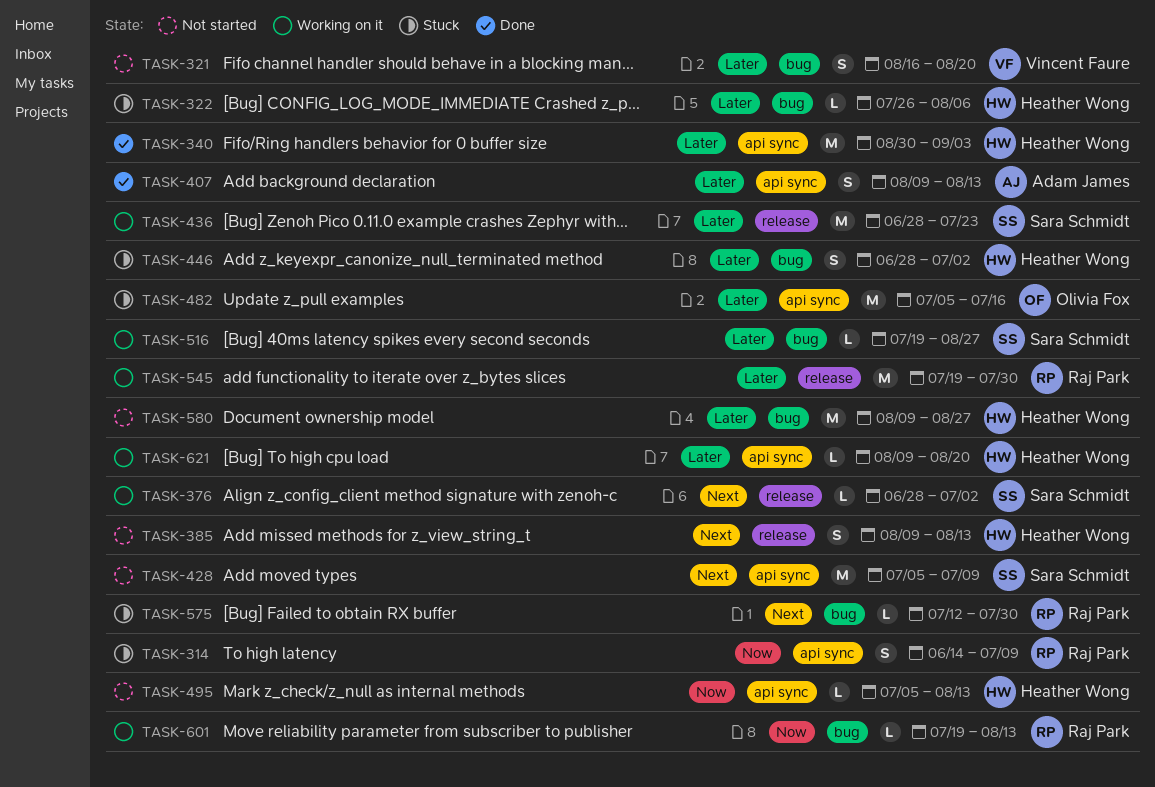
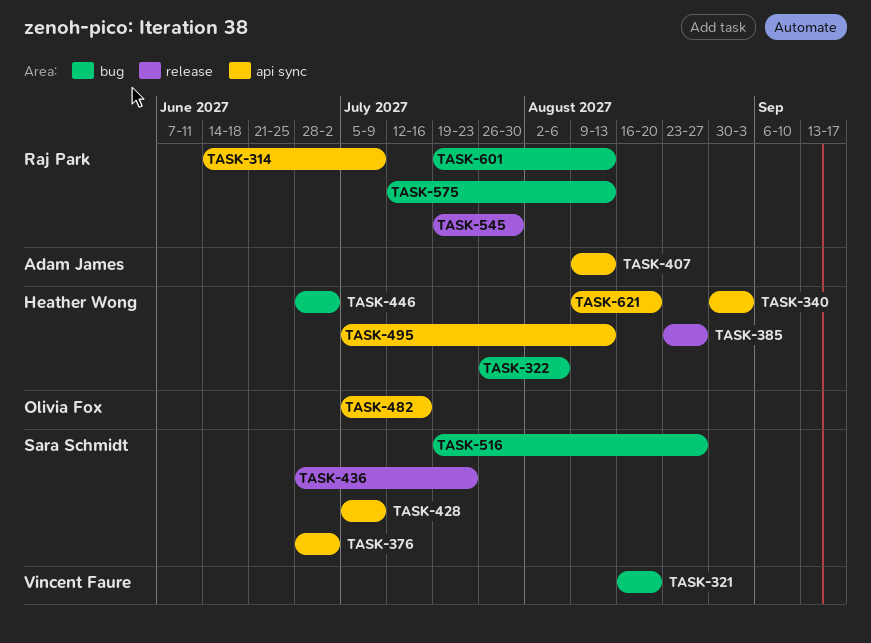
TASK-376, label: release -> api sync
TASK-385, start: Aug 9 -> Aug 23
TASK-385, due: Aug 13 -> Aug 27
TASK-575, due: Jul 30 -> Aug 13
TASK-580: present -> none

